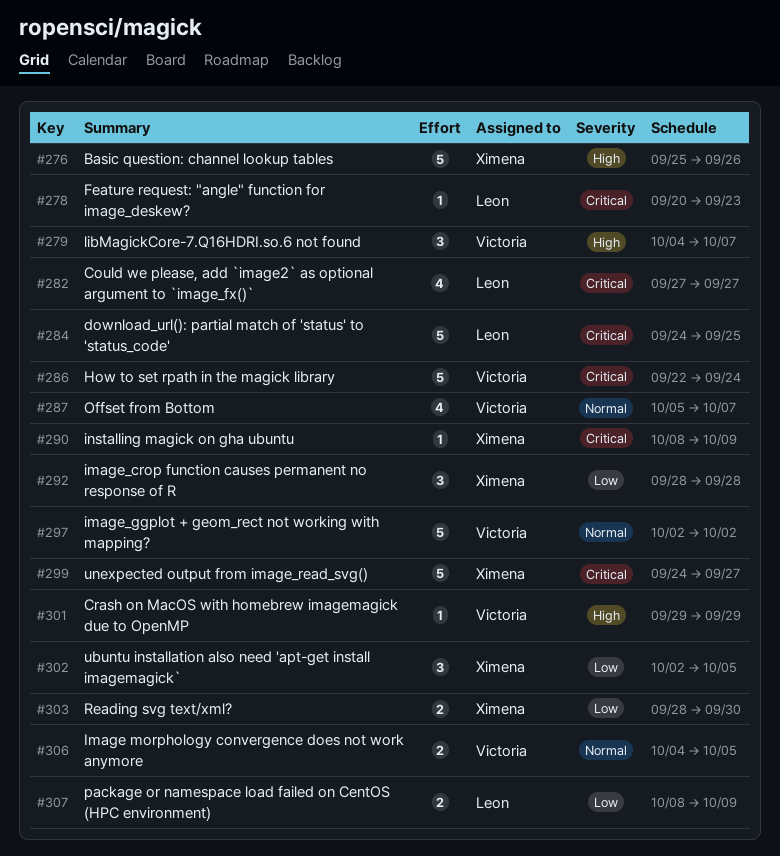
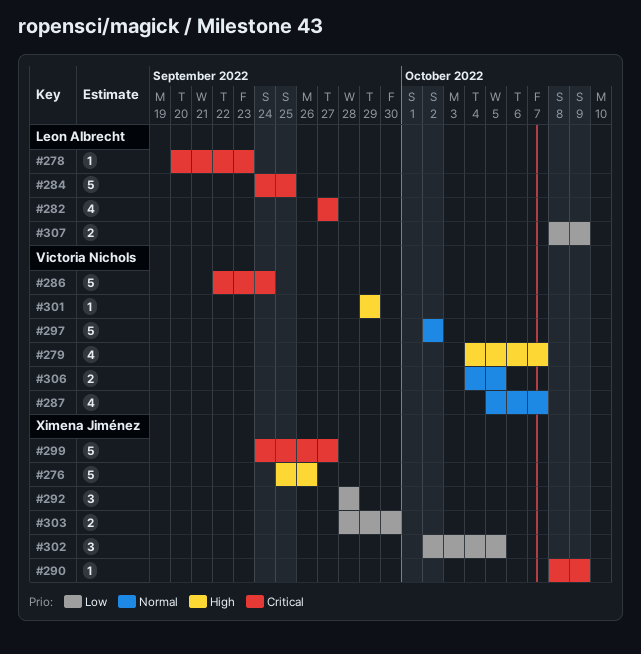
#279, estimate: 3 -> 4

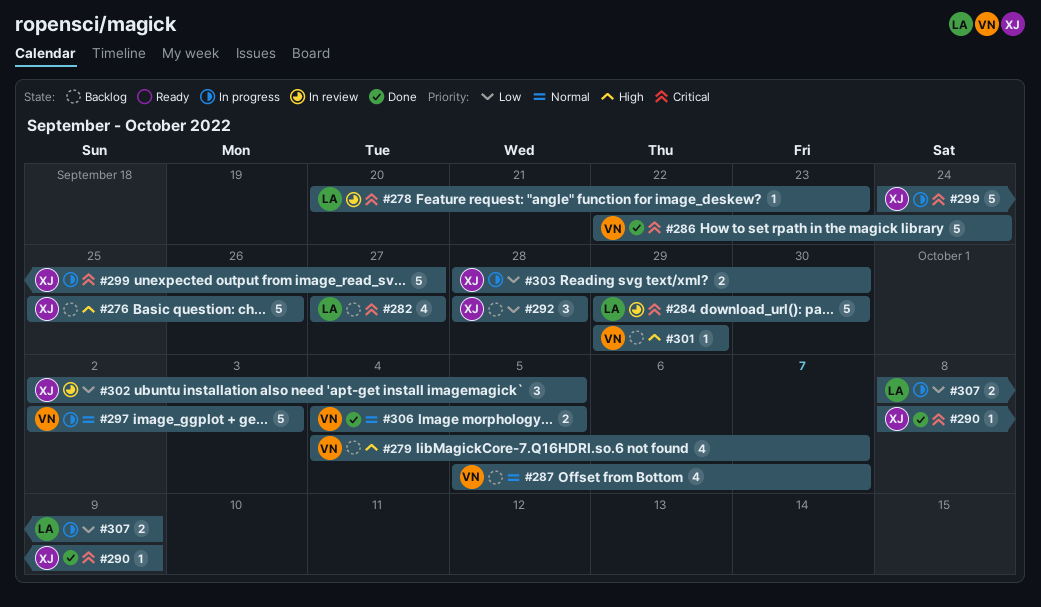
#284, start: Sep 24 -> Sep 29
#284, due: Sep 25 -> Sep 30
#297, due: Oct 2 -> Oct 3

